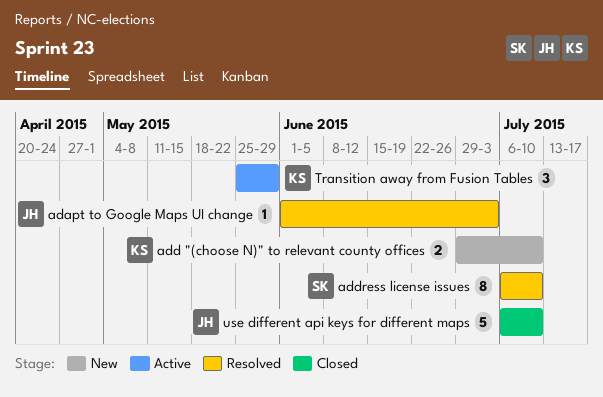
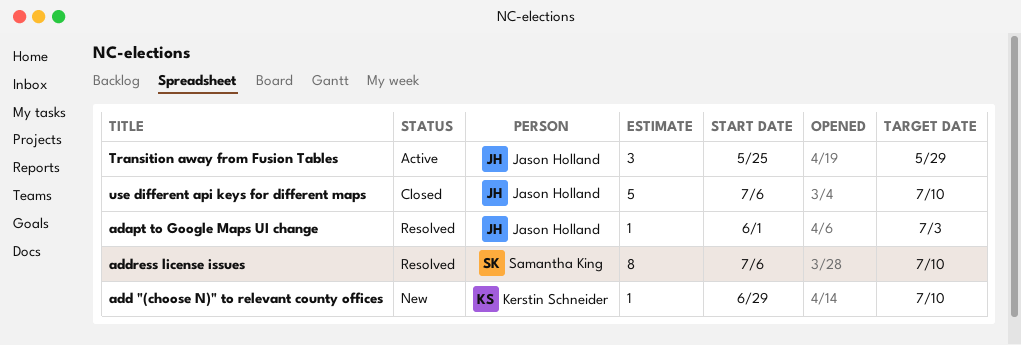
add "(choose N)" to relevant county offices, estimate: 2 -> 1
Transition away from Fusion Tables, owner: Kerstin Schneider -> Jason Holland

